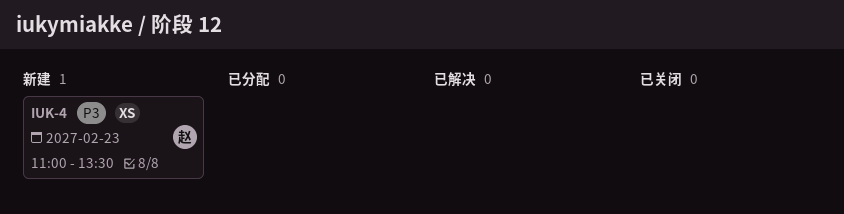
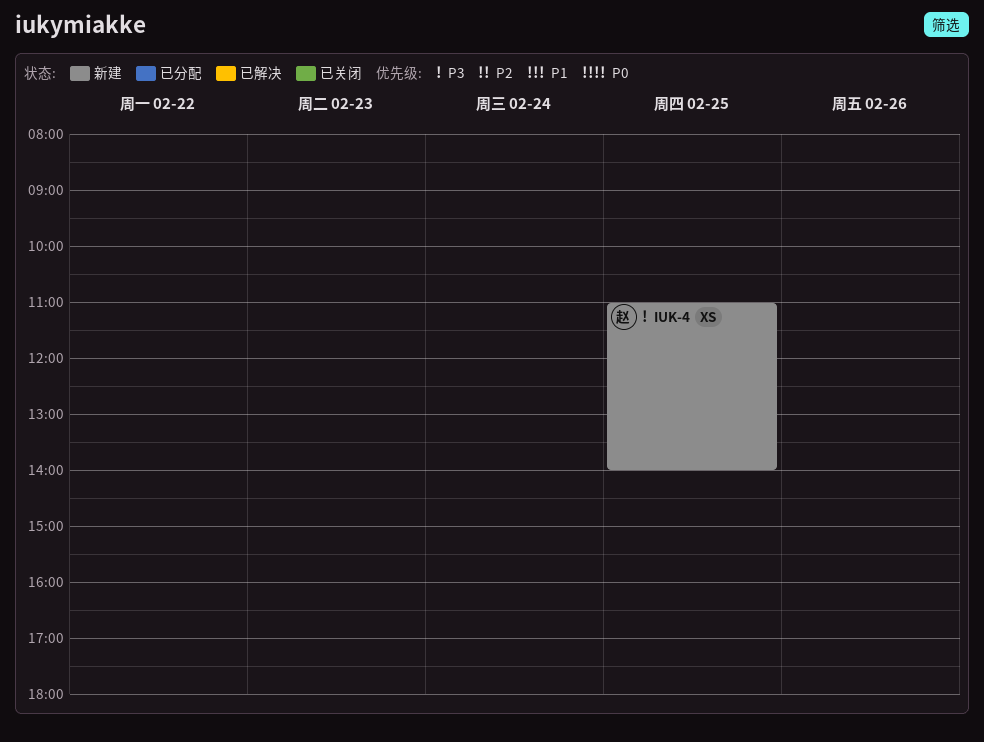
IUK-4, day: Feb 23 -> Feb 25
IUK-4, ends: 13:30 -> 14:00

